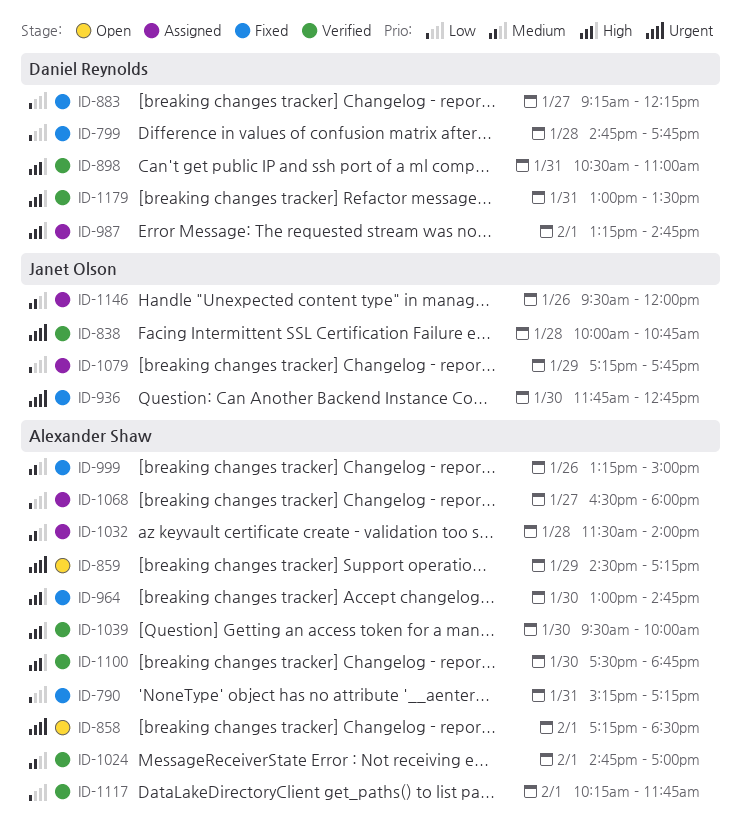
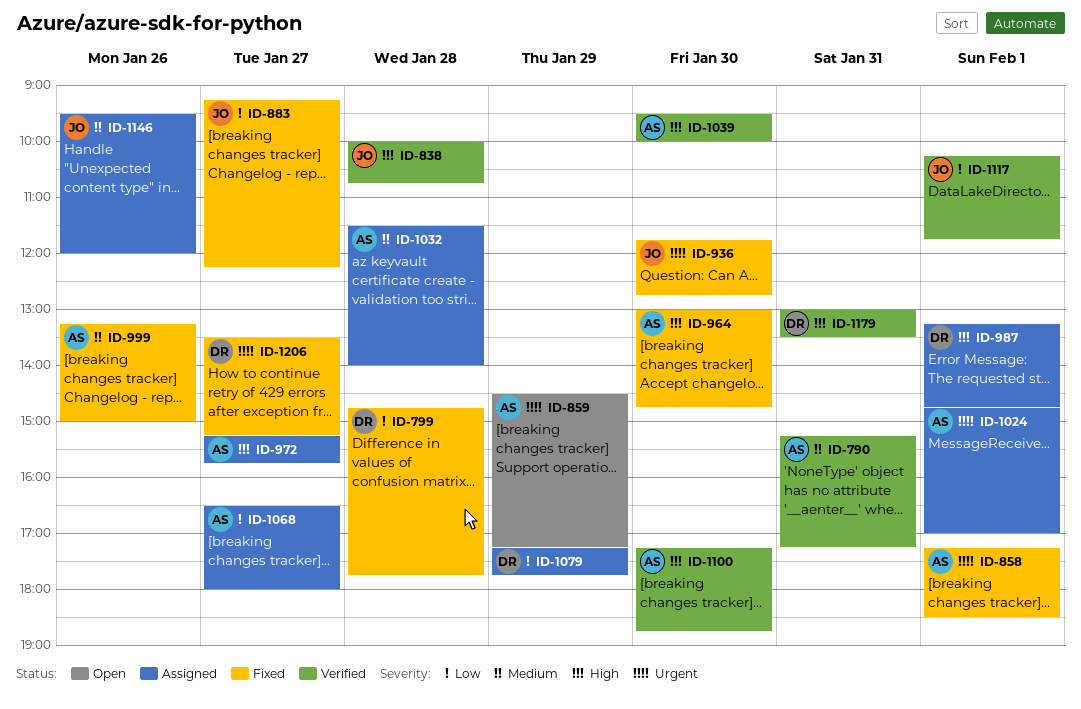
ID-790, status: Fixed -> Verified
ID-790, priority: Low -> Medium
ID-838, priority: Urgent -> High
ID-858, status: Open -> Fixed
ID-883, owner: Daniel Reynolds -> Janet Olson
ID-898: present -> none
ID-972: none -> present
ID-1024, status: Verified -> Assigned
ID-1024, priority: Medium -> Urgent
ID-1079, owner: Janet Olson -> Daniel Reynolds
ID-1100, begins: 17:30 -> 17:15
ID-1117, owner: Alexander Shaw -> Janet Olson
ID-1206: none -> present

